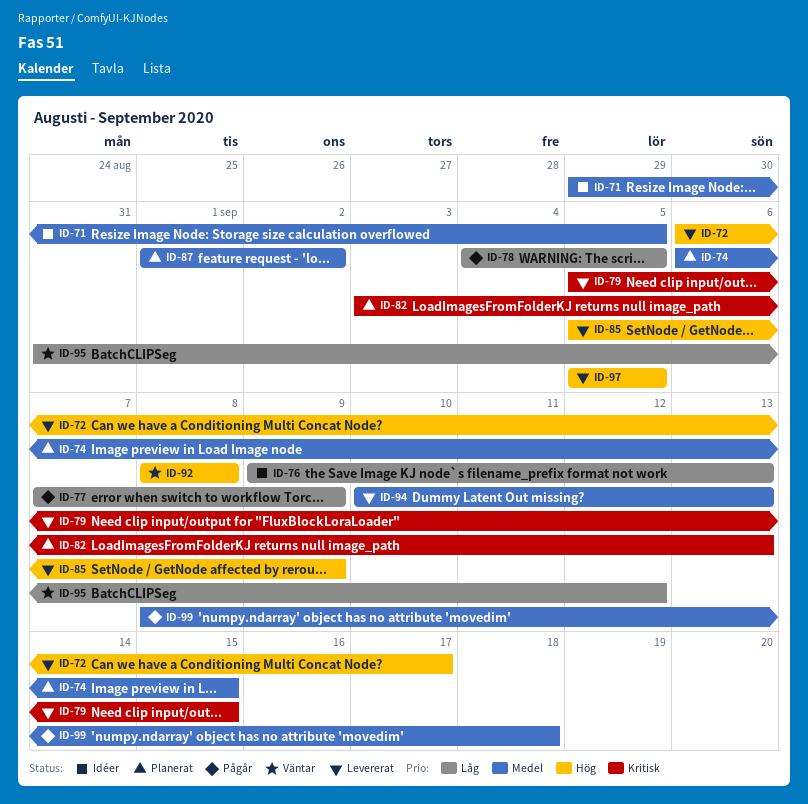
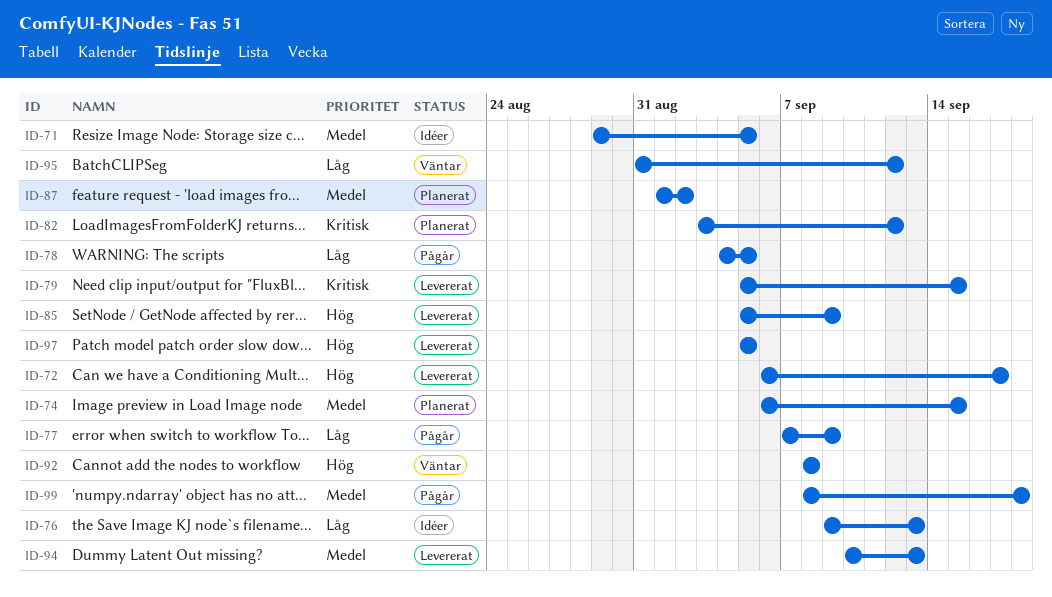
ID-82, due: Sep 13 -> Sep 12

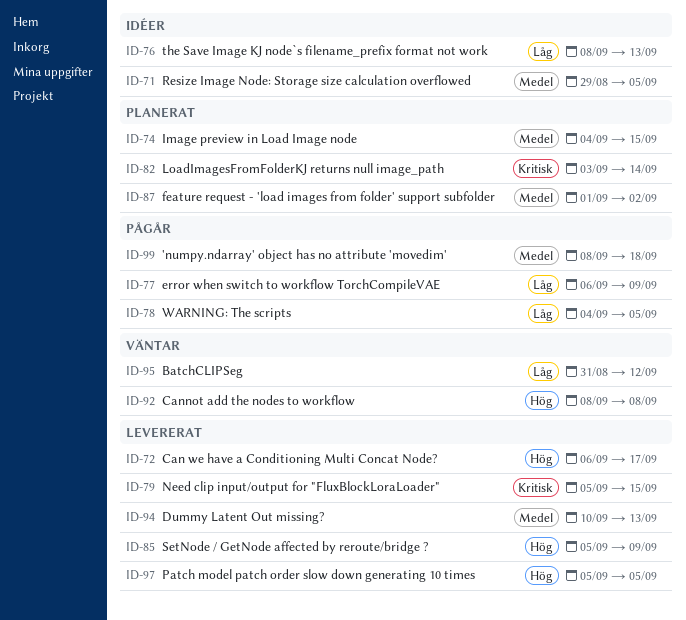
ID-74, start: Sep 6 -> Sep 4
ID-76, start: Sep 9 -> Sep 8
ID-77, start: Sep 7 -> Sep 6
ID-82, due: Sep 12 -> Sep 14

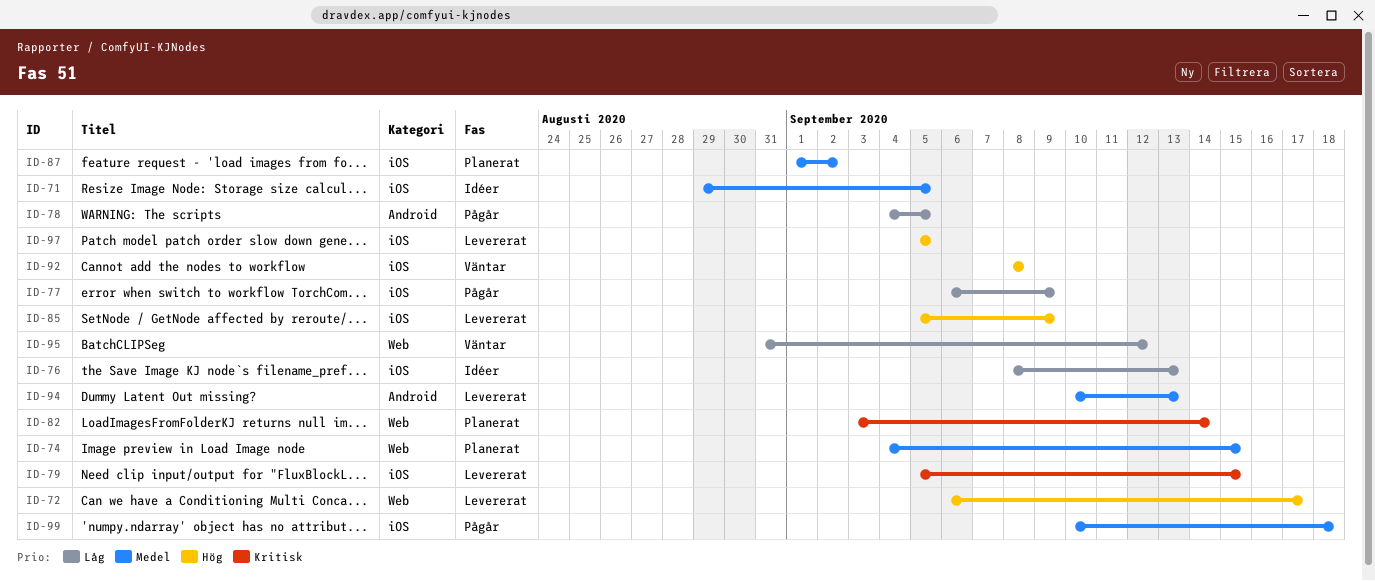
ID-99, start: Sep 8 -> Sep 10

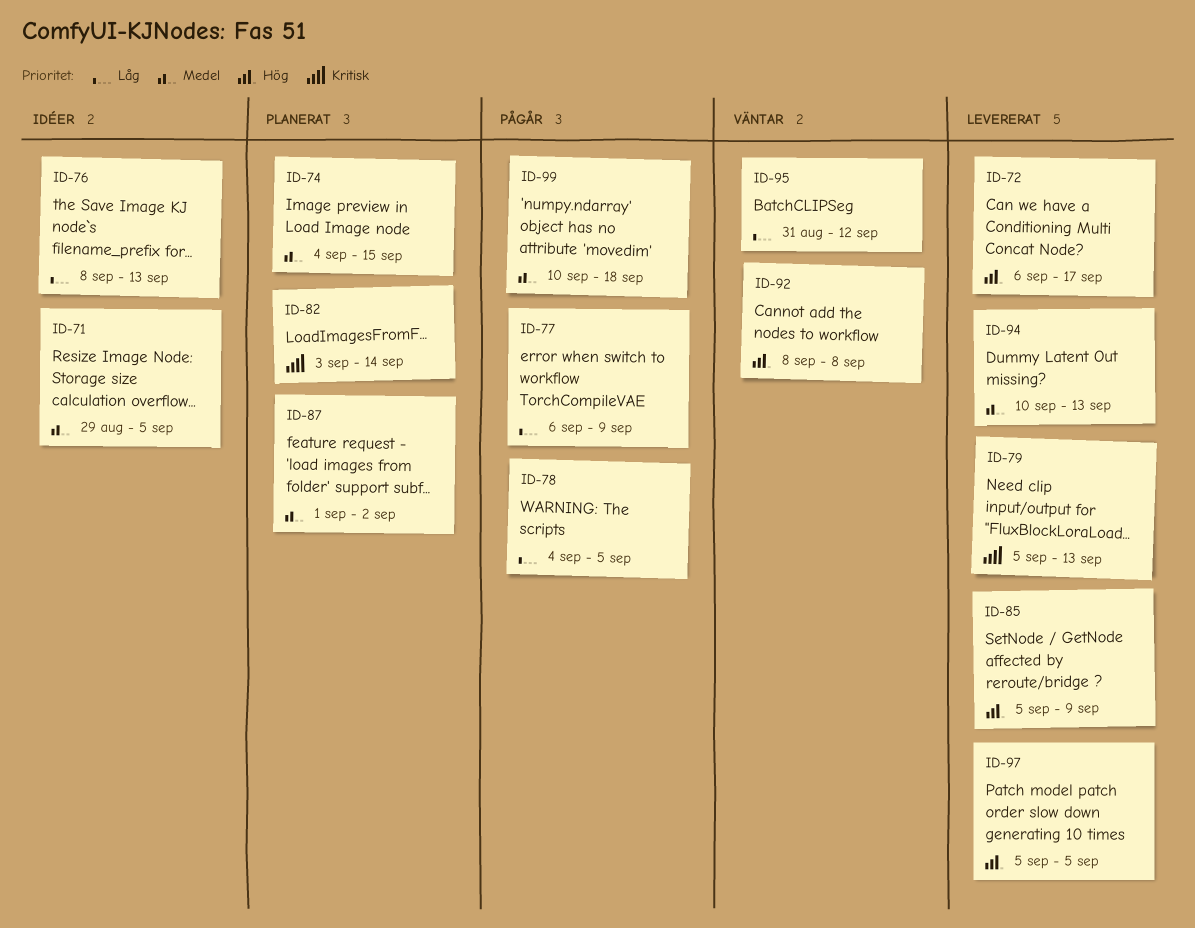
ID-79, due: Sep 15 -> Sep 13

